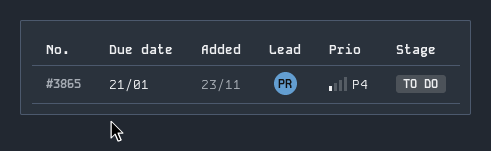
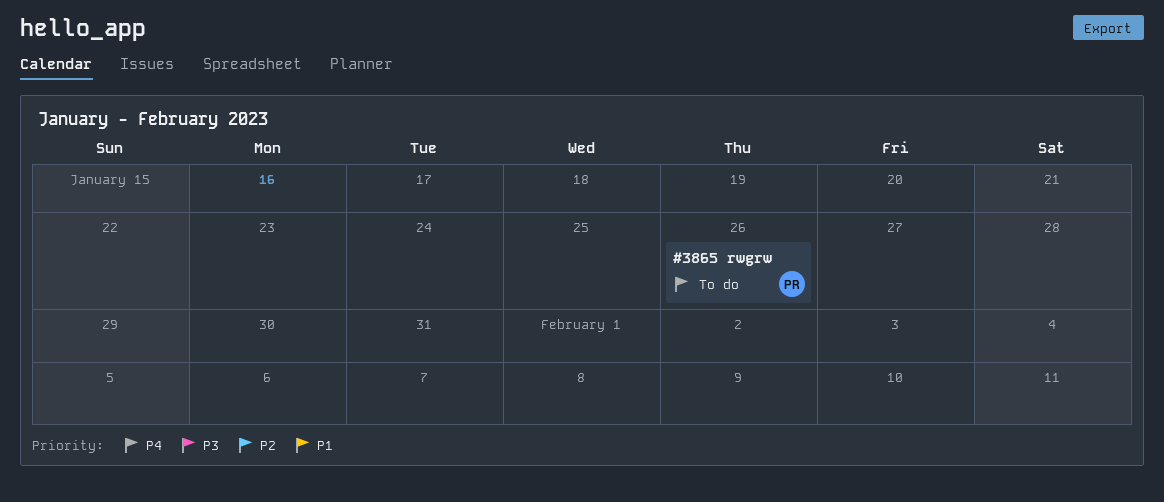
#3865, due: Jan 21 -> Jan 26

